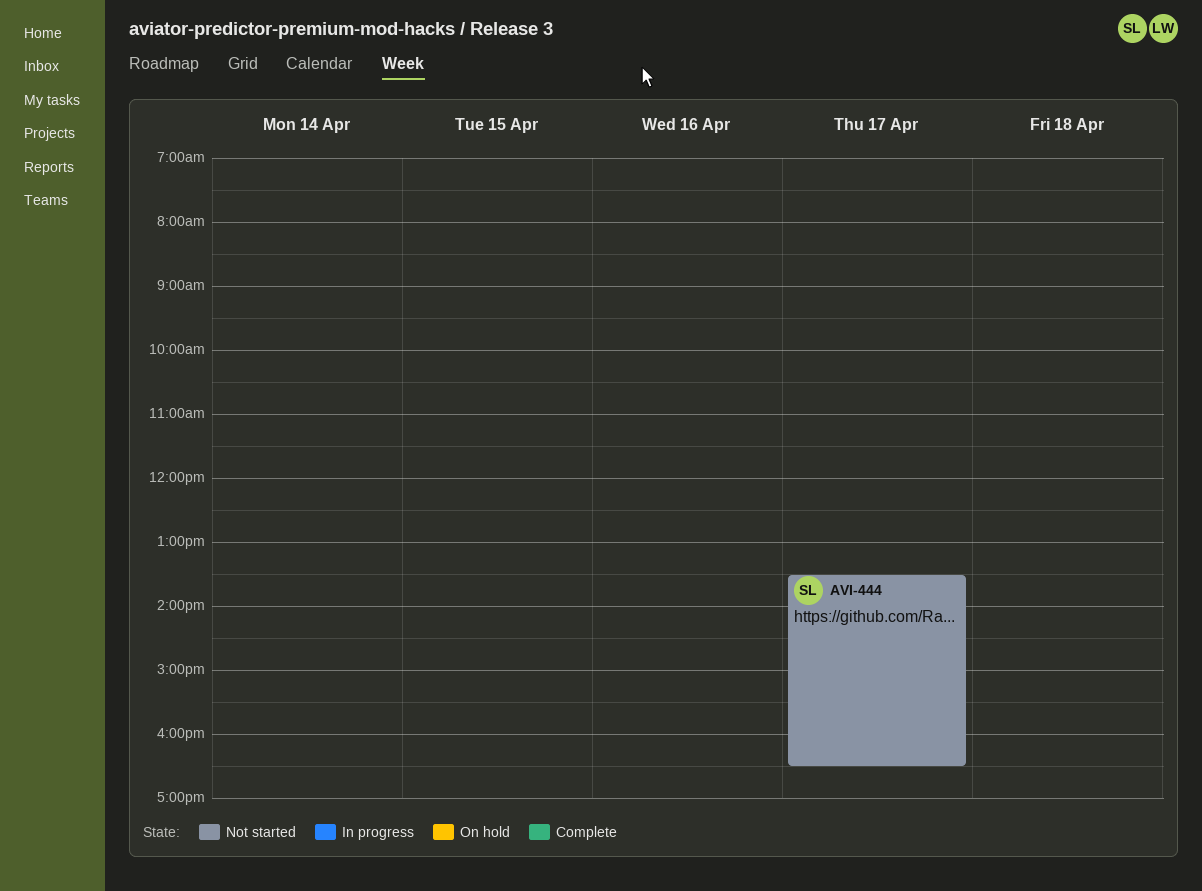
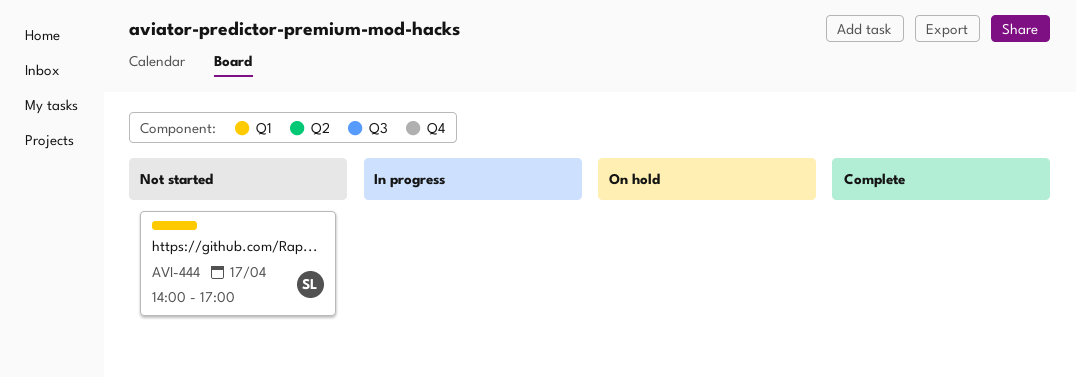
AVI-444, begins: 13:30 -> 14:00
AVI-444, ends: 16:30 -> 17:00

